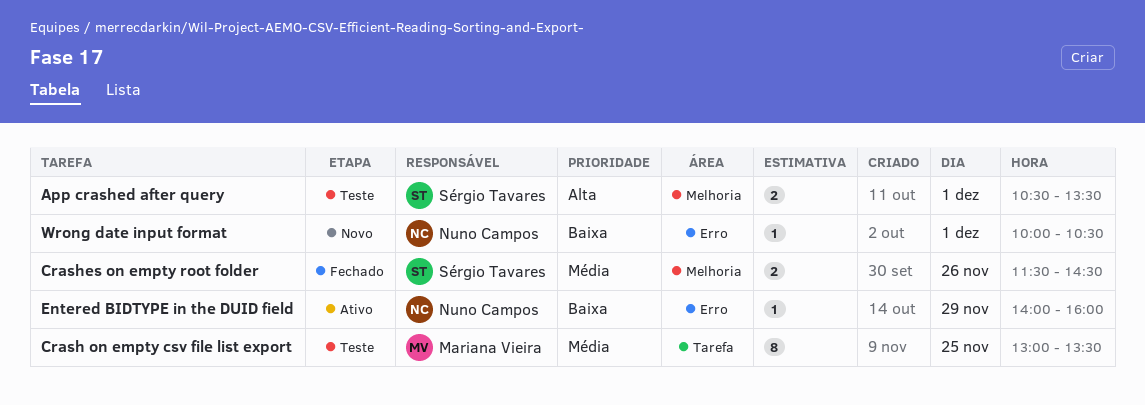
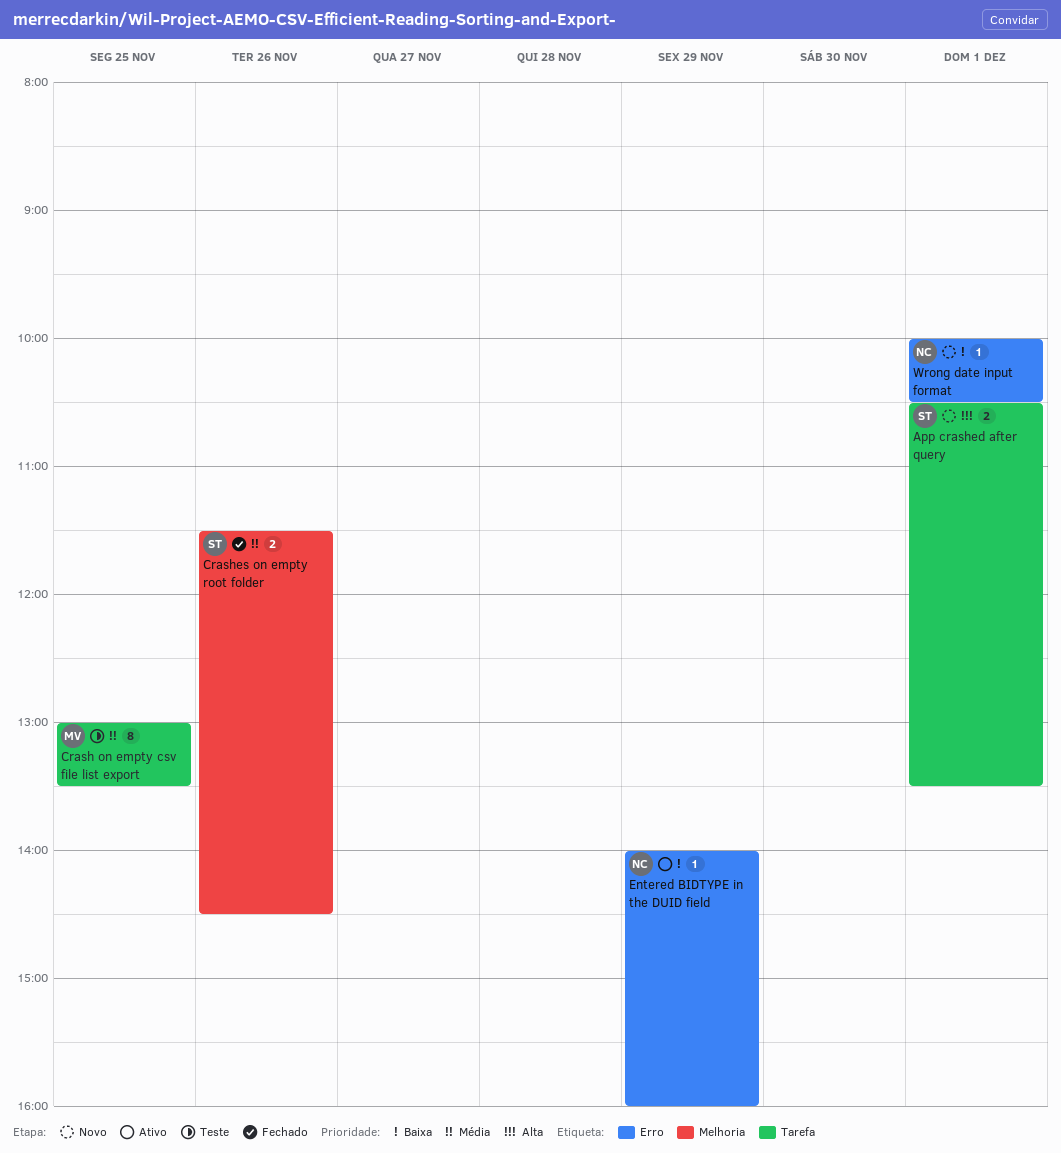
App crashed after query, status: Teste -> Novo
App crashed after query, label: Melhoria -> Tarefa

